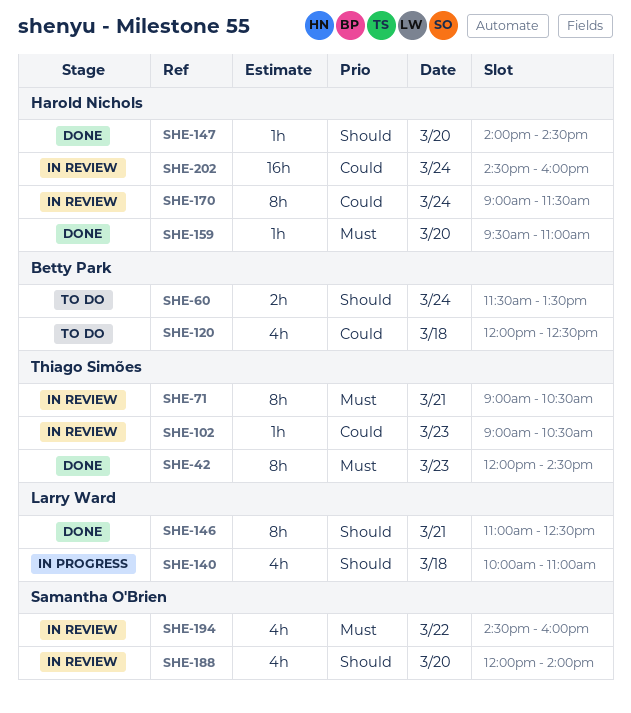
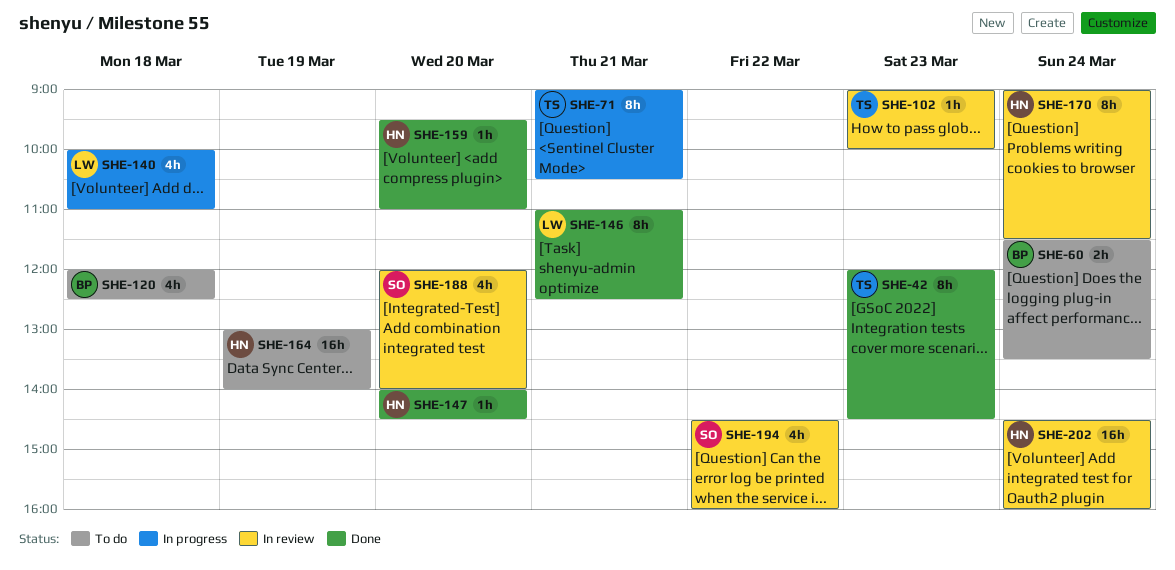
SHE-71, status: In review -> In progress
SHE-102, ends: 10:30 -> 10:00
SHE-164: none -> present

